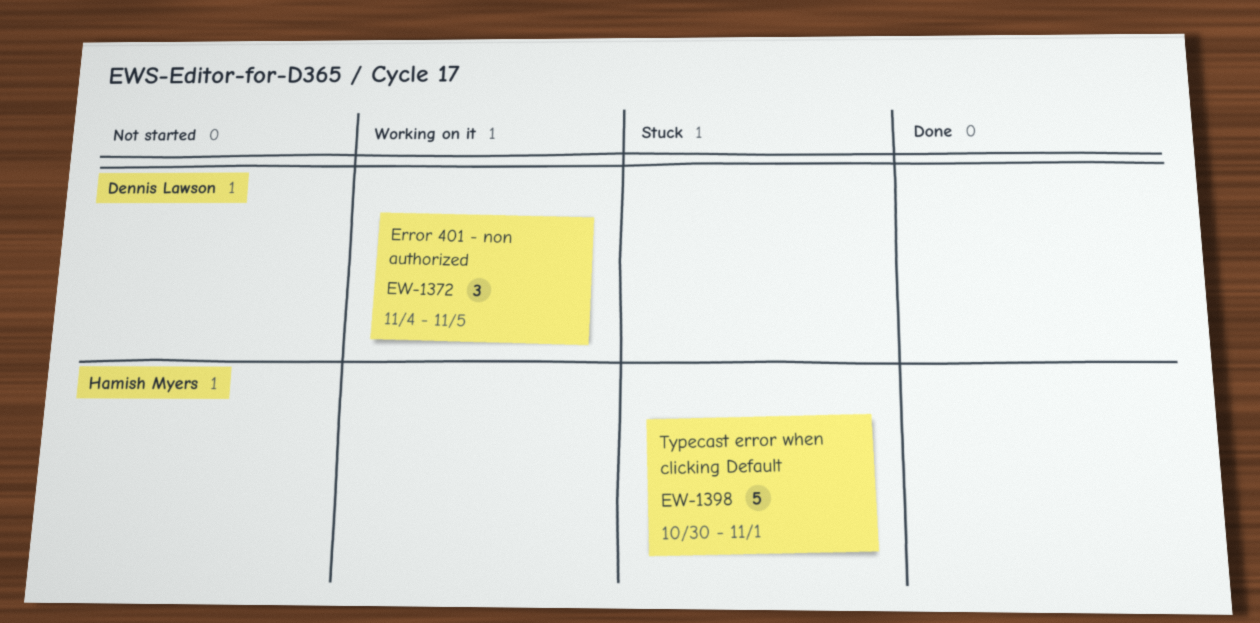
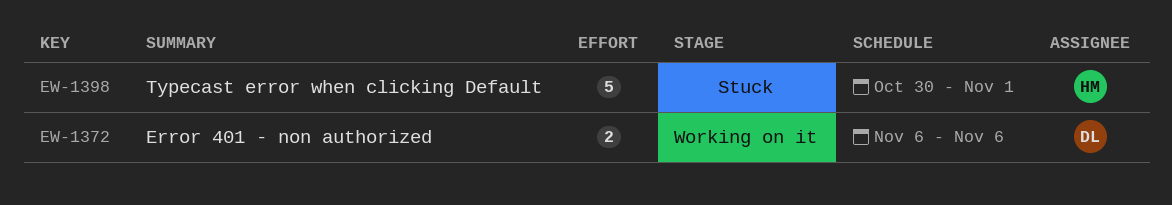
EW-1372, estimate: 3 -> 2
EW-1372, start: Nov 4 -> Nov 6
EW-1372, due: Nov 5 -> Nov 6

